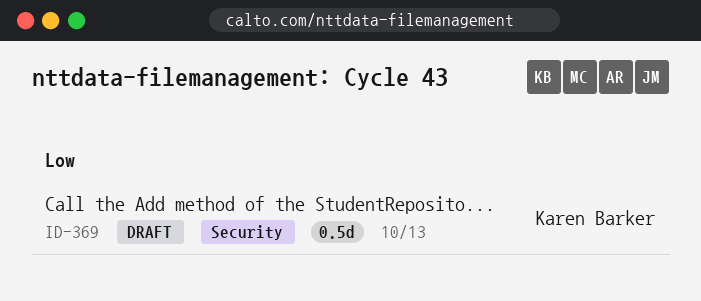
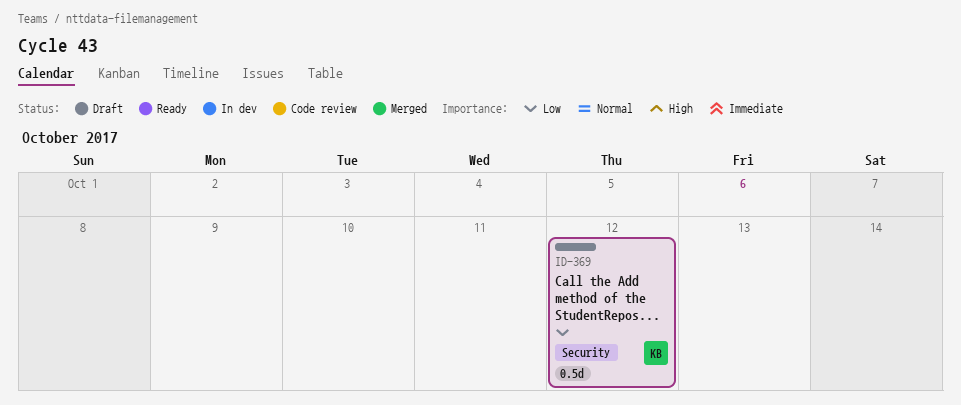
ID-369, due: Oct 13 -> Oct 12

